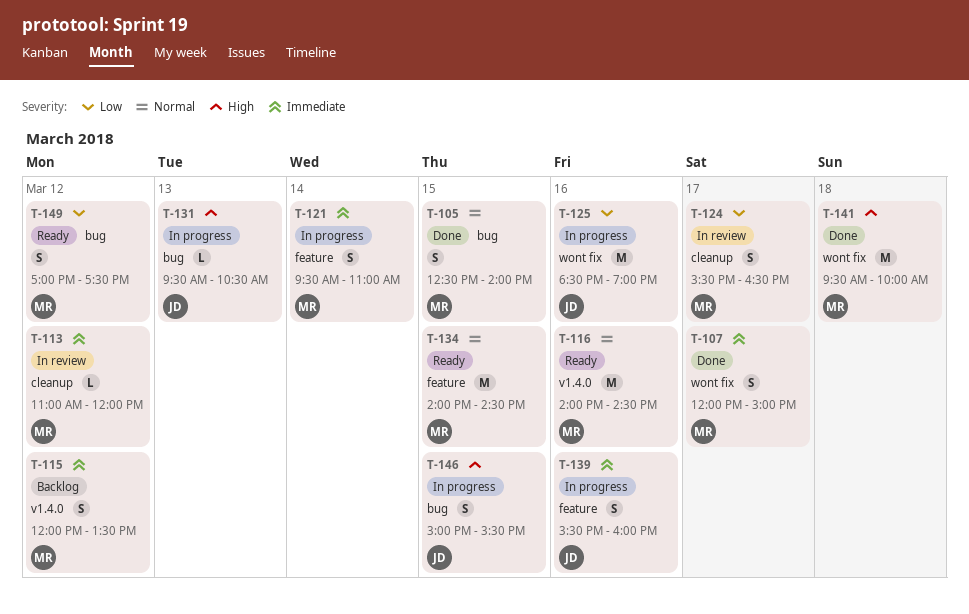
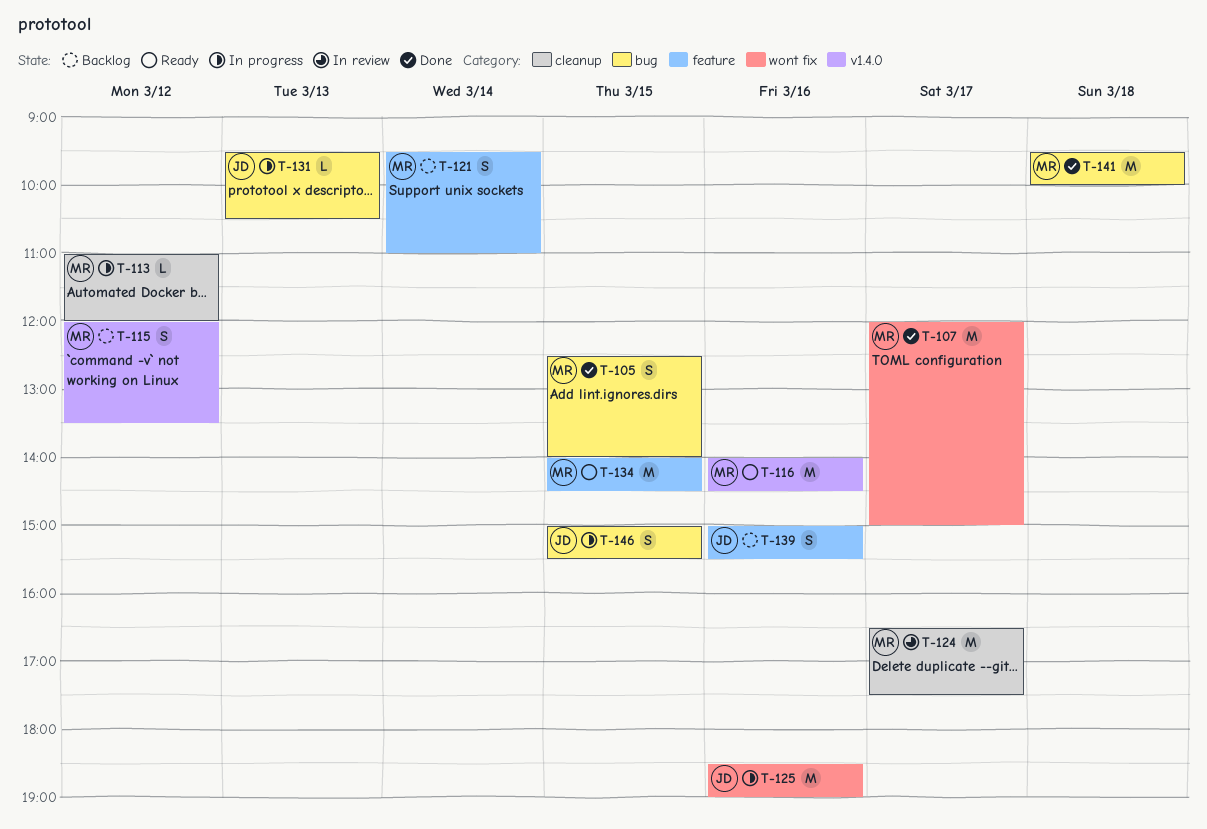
T-107, estimate: S -> M
T-113, status: In review -> In progress
T-121, status: In progress -> Backlog
T-124, estimate: S -> M
T-124, begins: 15:30 -> 16:30
T-124, ends: 16:30 -> 17:30
T-139, status: In progress -> Backlog
T-139, begins: 15:30 -> 15:00
T-139, ends: 16:00 -> 15:30
T-141, label: wont fix -> bug
T-149: present -> none

